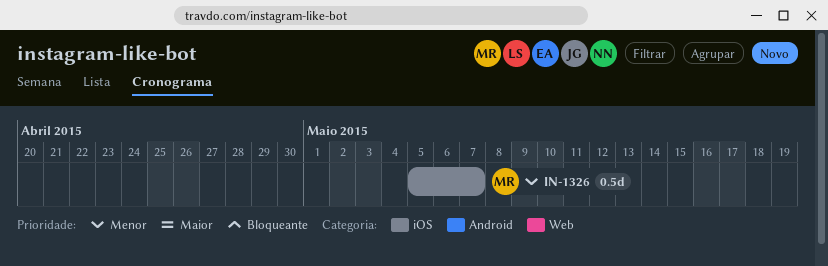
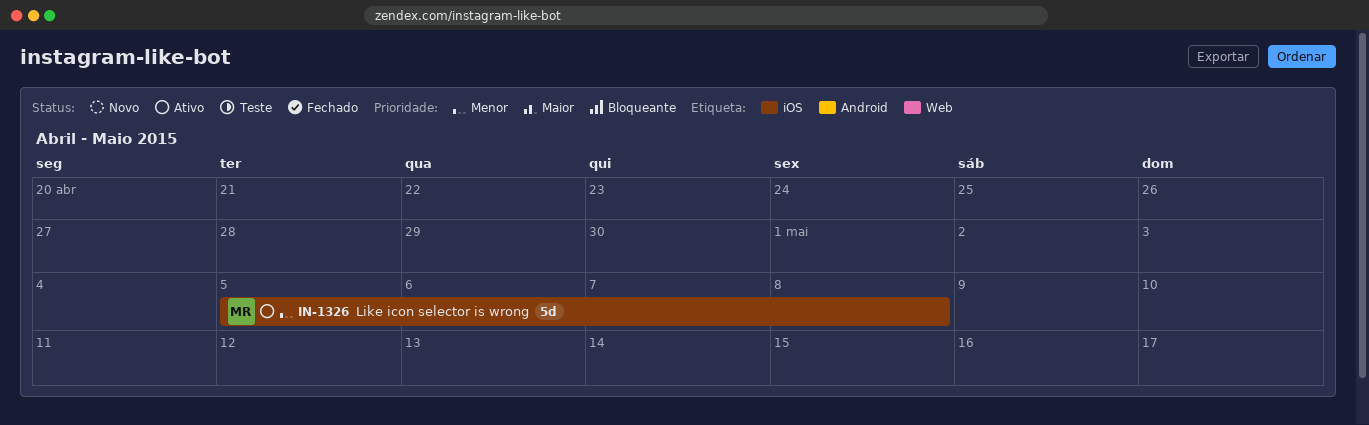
IN-1326, estimate: 0.5d -> 5d
IN-1326, due: May 7 -> May 8

